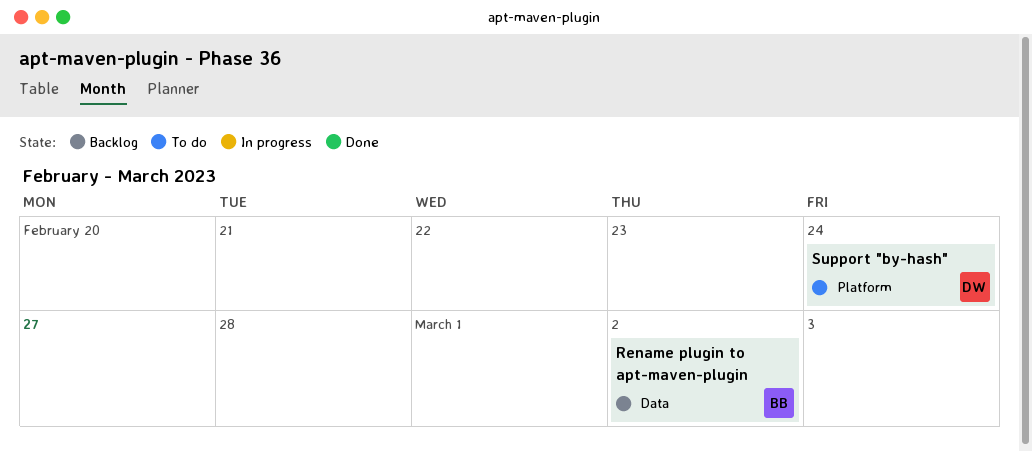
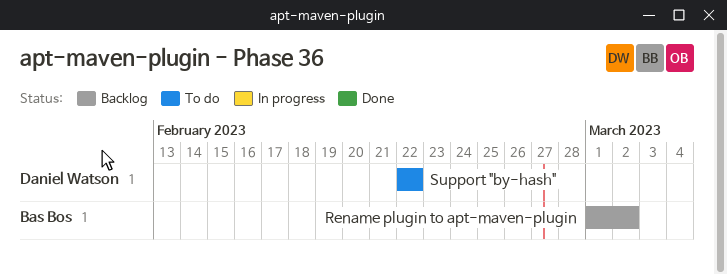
Support "by-hash", due: Feb 24 -> Feb 22

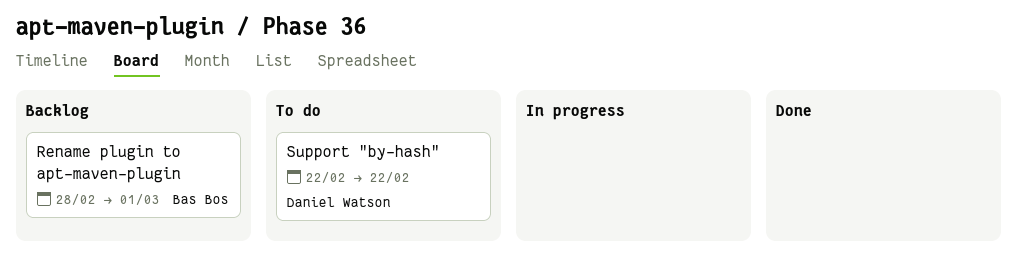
Rename plugin to apt-maven-plugin, start: Mar 1 -> Feb 28
Rename plugin to apt-maven-plugin, due: Mar 2 -> Mar 1

